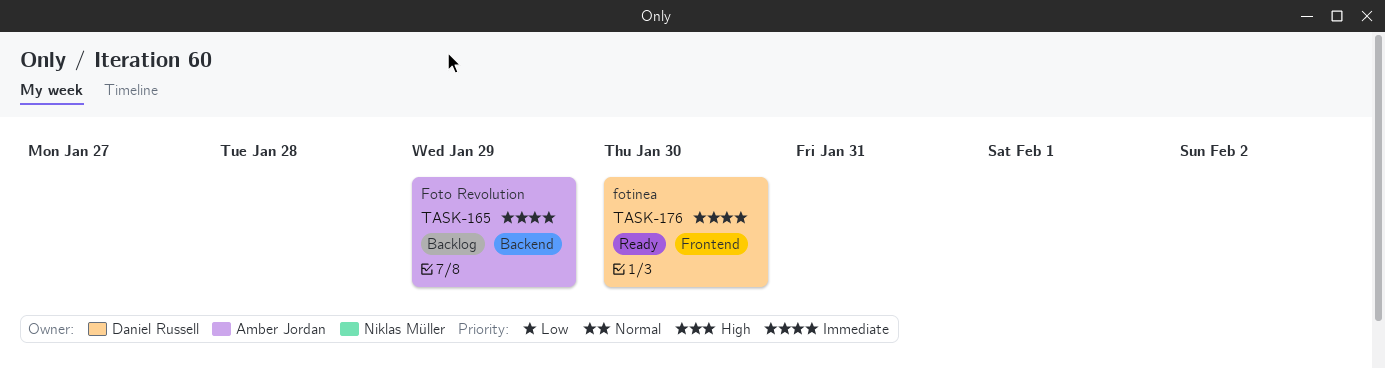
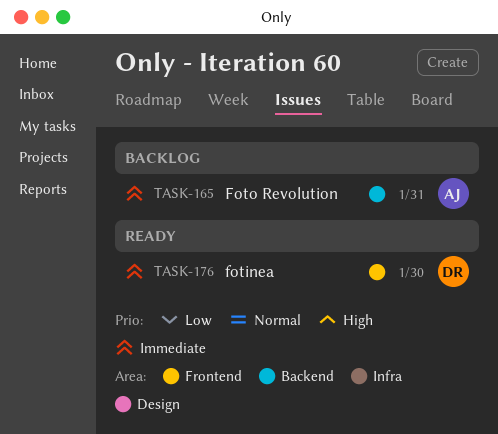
TASK-165, due: Jan 29 -> Jan 31

